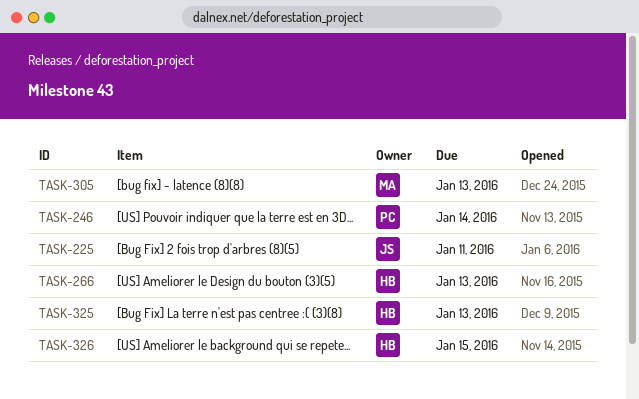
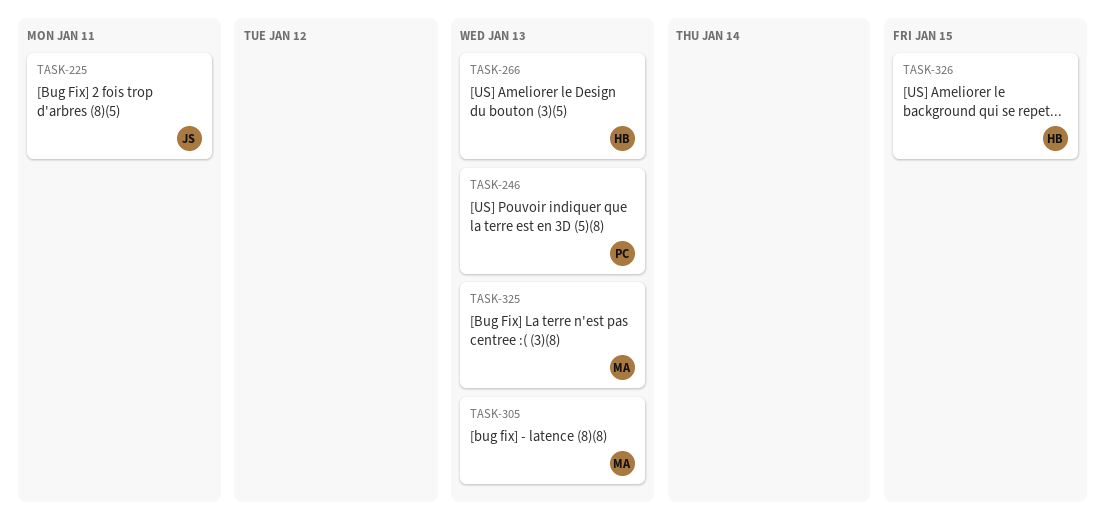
TASK-246, due: Jan 14 -> Jan 13
TASK-325, owner: HB -> MA

